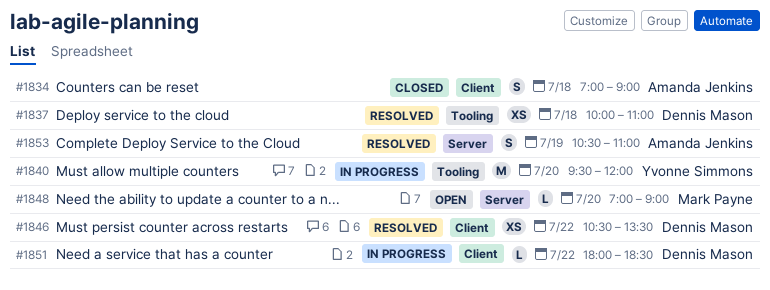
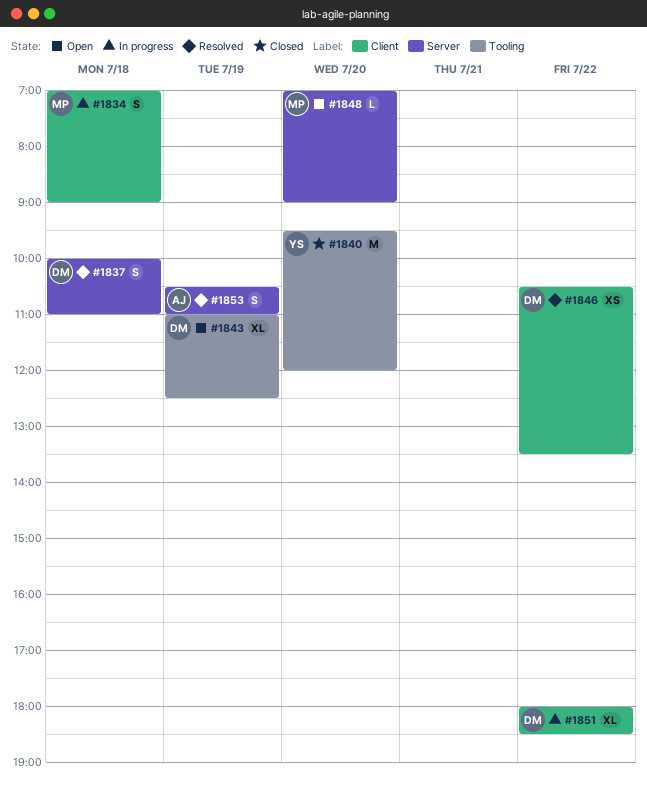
#1834, status: Closed -> In progress
#1834, owner: Amanda Jenkins -> Mark Payne
#1837, label: Tooling -> Server
#1837, estimate: XS -> S
#1840, status: In progress -> Closed
#1843: none -> present
#1851, estimate: L -> XL

